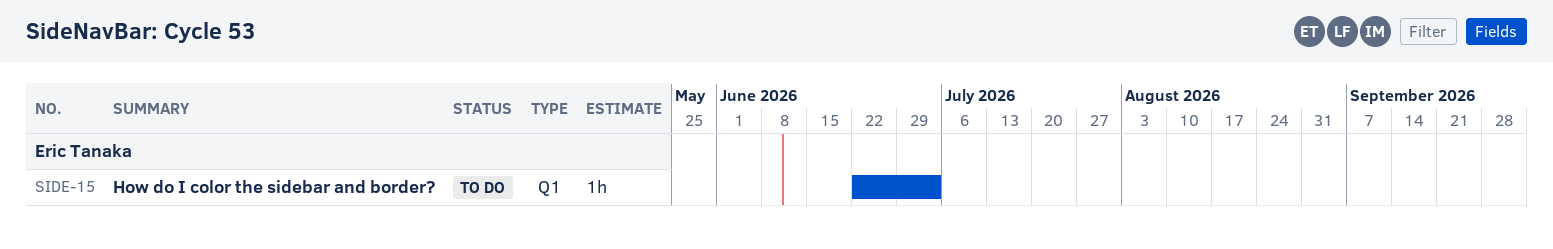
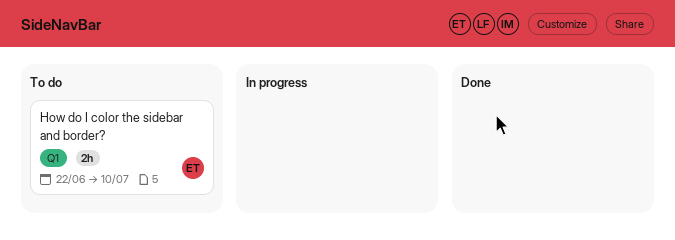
How do I color the sidebar and border?, estimate: 1h -> 2h
How do I color the sidebar and border?, due: Jul 3 -> Jul 10

